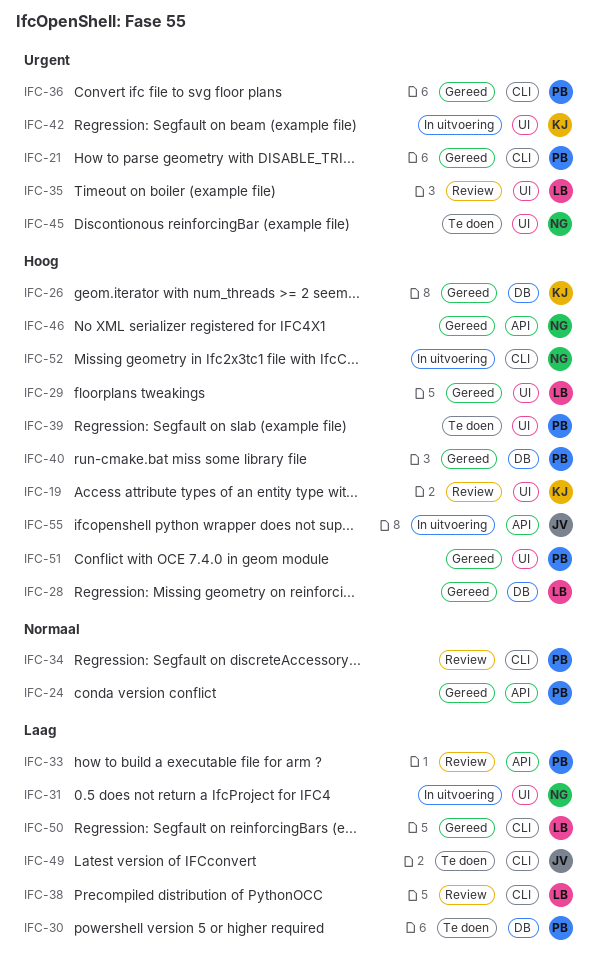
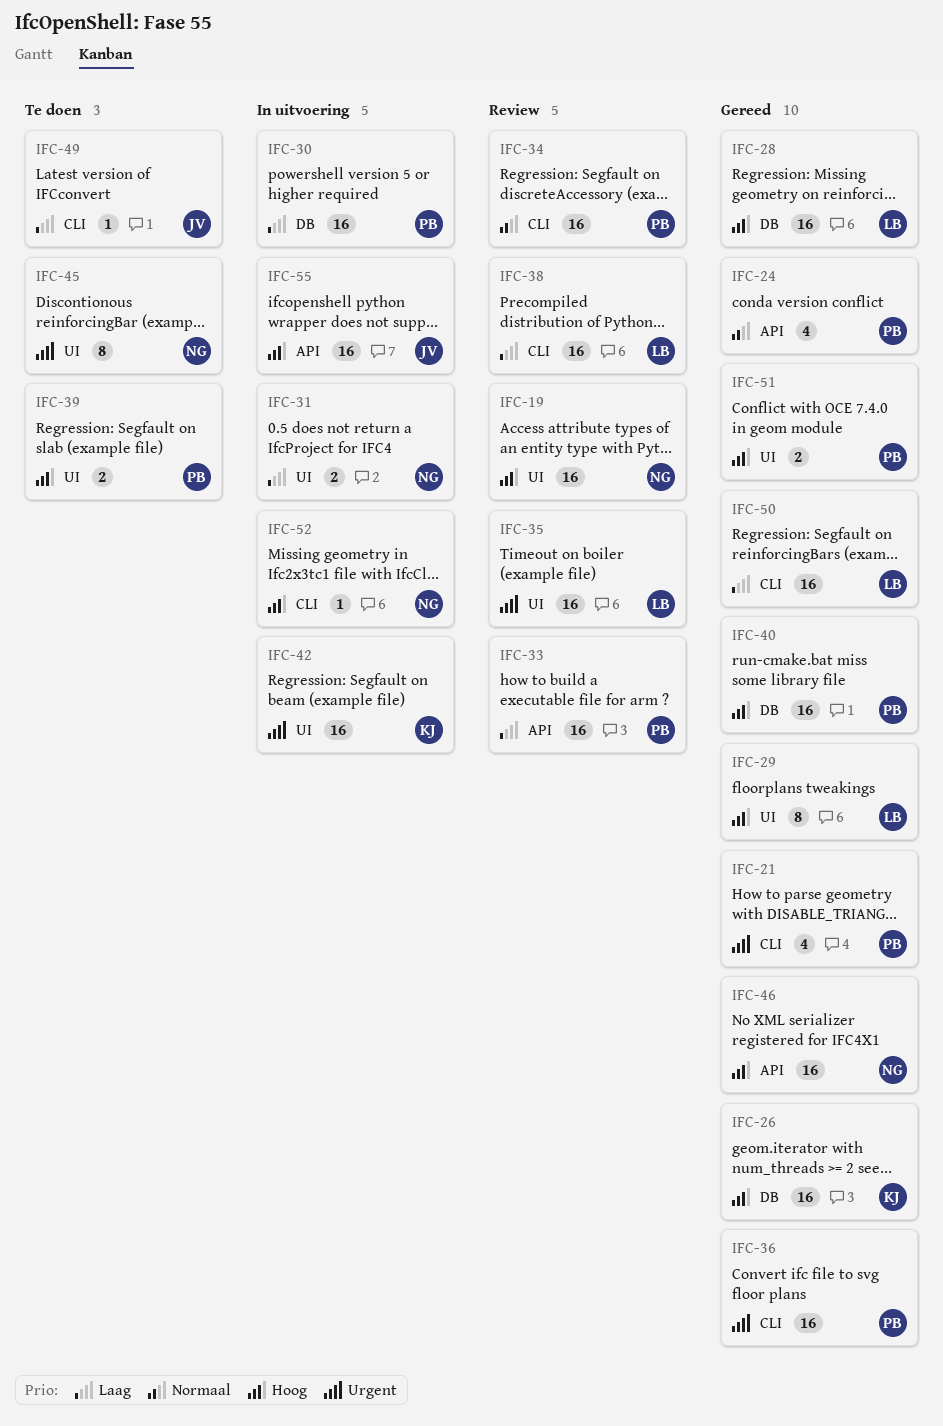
IFC-19, owner: KJ -> NG
IFC-30, status: Te doen -> In uitvoering

